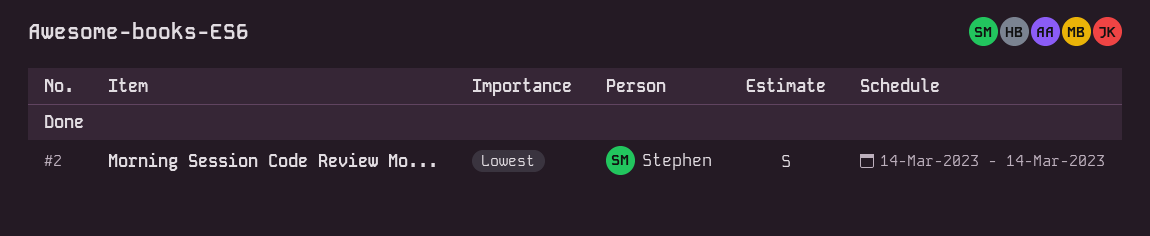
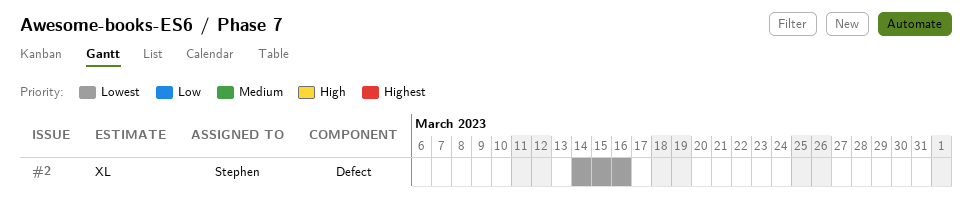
#2, estimate: S -> XL
#2, due: Mar 14 -> Mar 16

